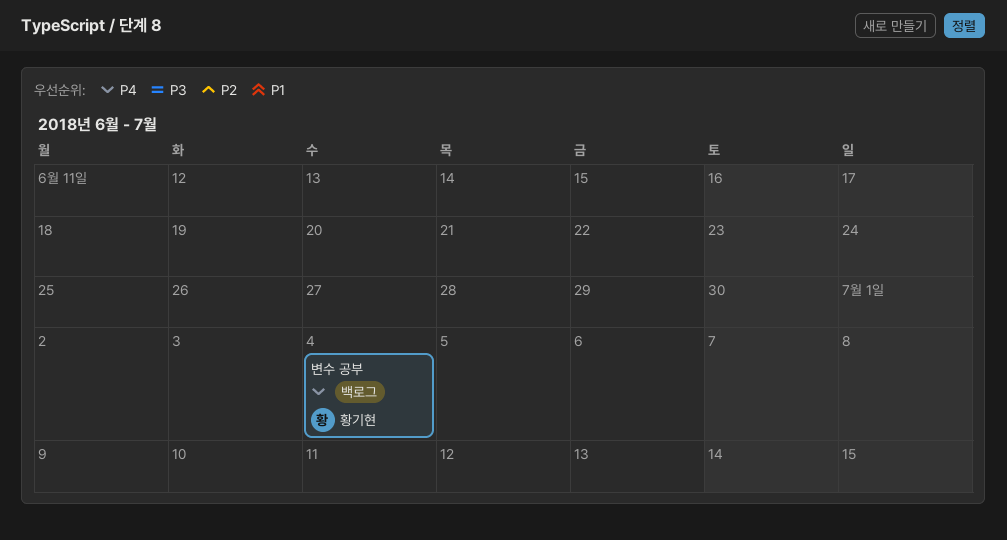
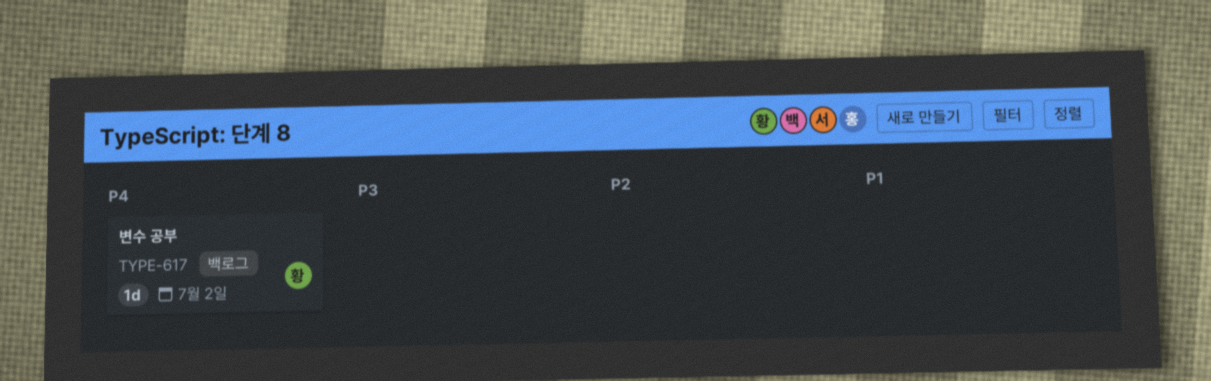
변수 공부, due: Jul 4 -> Jul 2

